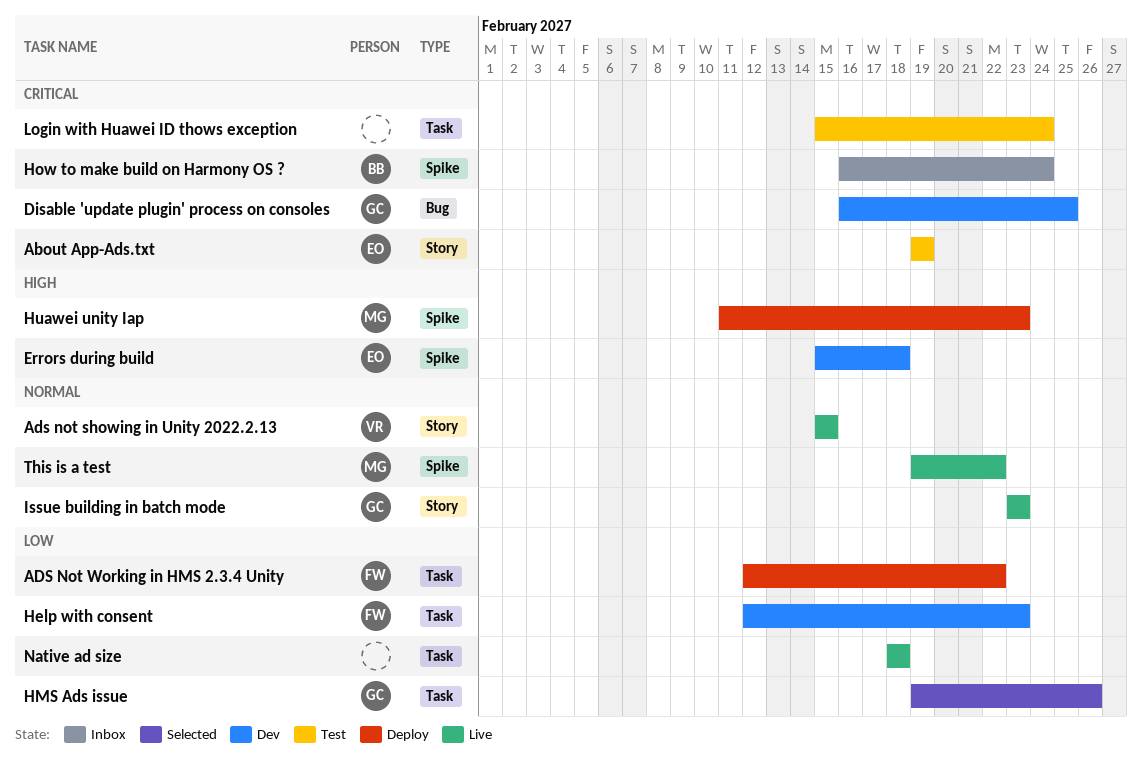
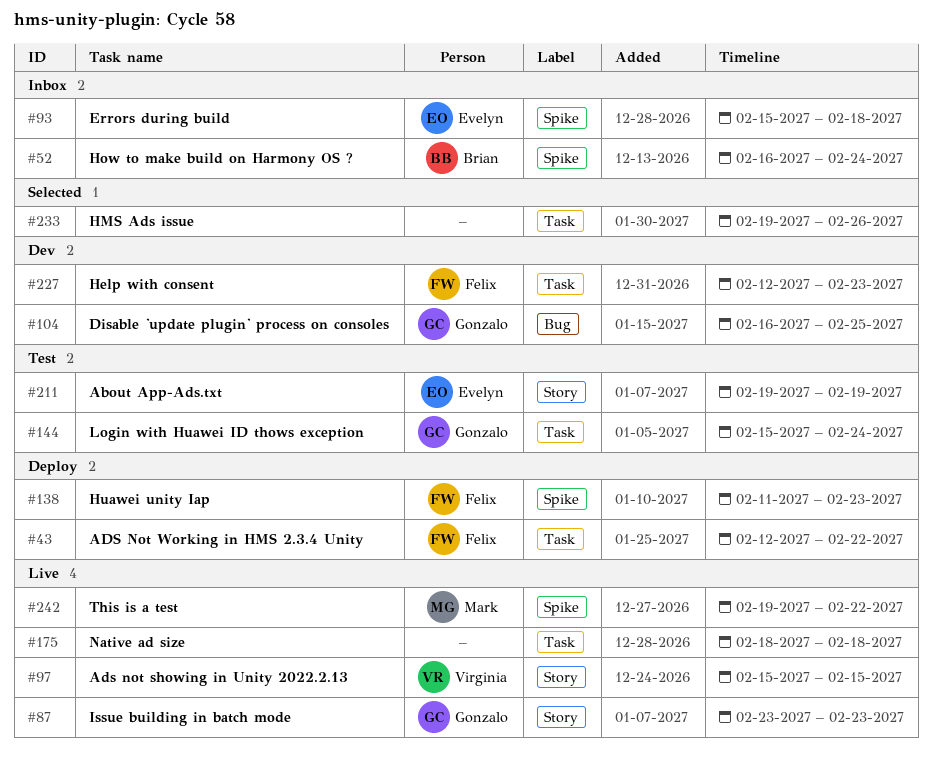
Errors during build, status: Dev -> Inbox
HMS Ads issue, owner: Gonzalo -> none
Huawei unity Iap, owner: Mark -> Felix
Login with Huawei ID thows exception, owner: none -> Gonzalo

